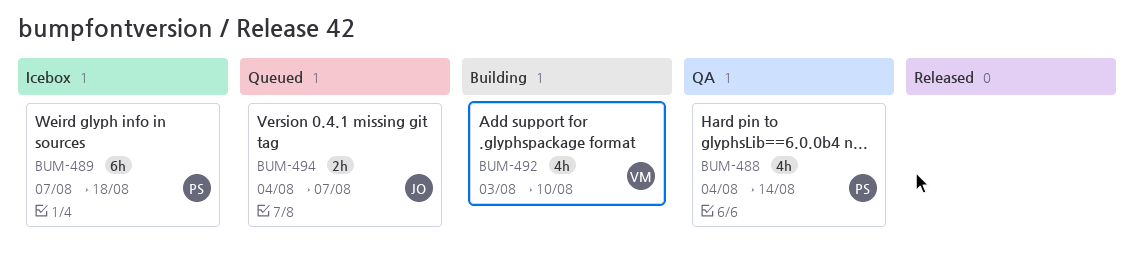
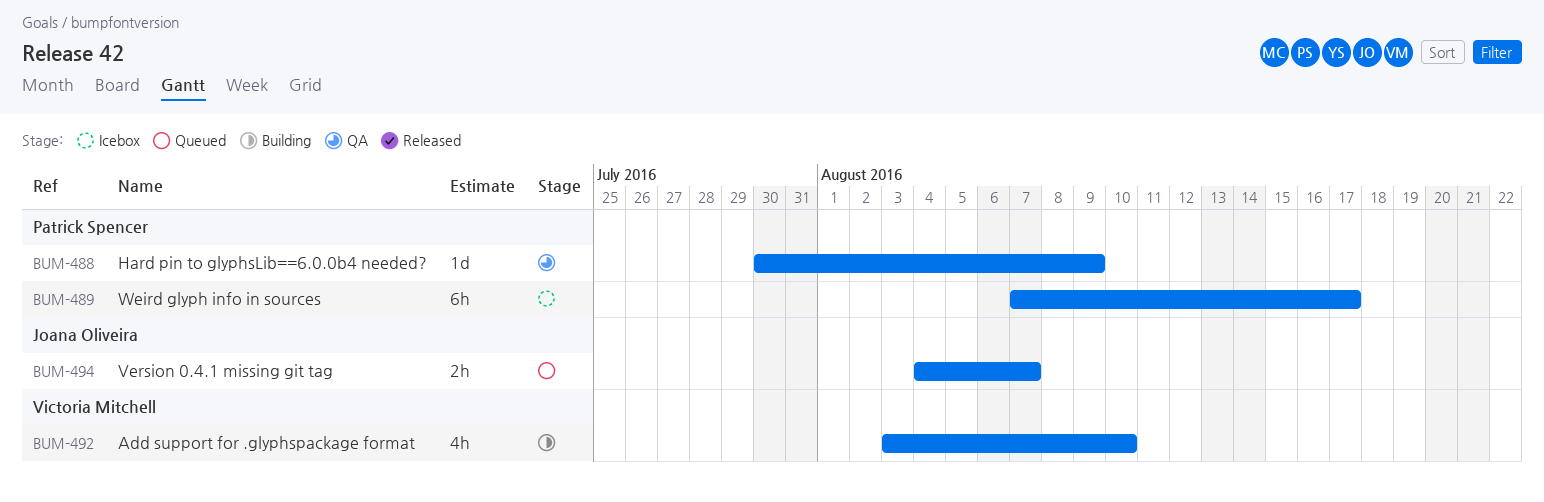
BUM-488, estimate: 4h -> 1d
BUM-488, start: Aug 4 -> Jul 30
BUM-488, due: Aug 14 -> Aug 9
BUM-489, due: Aug 18 -> Aug 17

